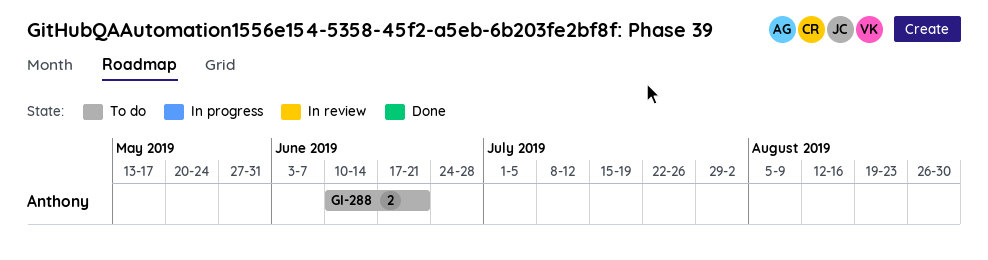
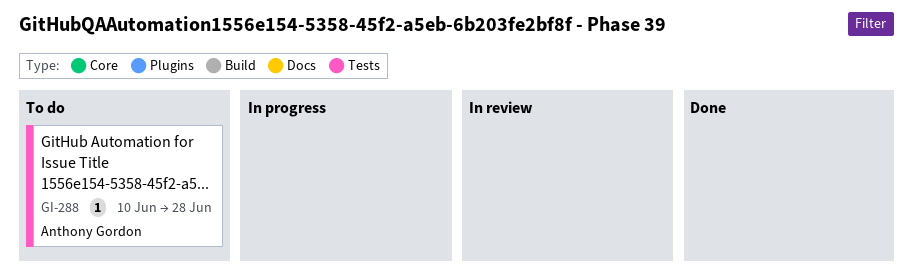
GI-288, estimate: 2 -> 1
GI-288, due: Jun 21 -> Jun 28

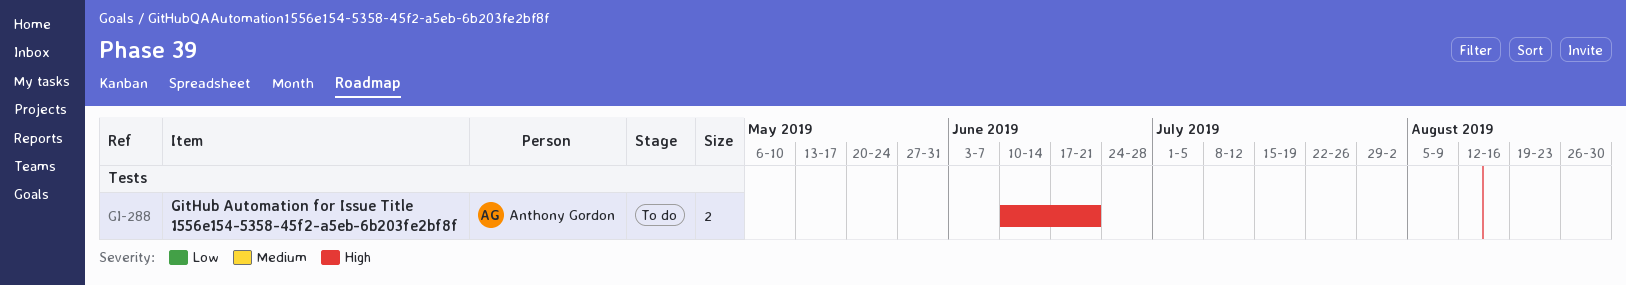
GI-288, estimate: 1 -> 2
GI-288, due: Jun 28 -> Jun 21

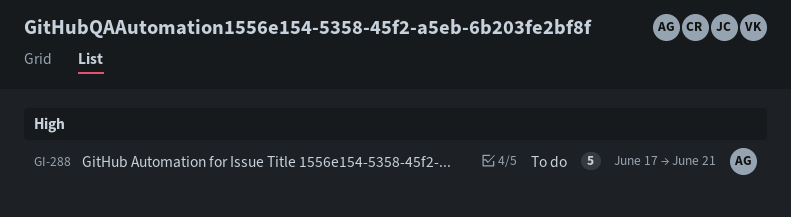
GI-288, estimate: 2 -> 5
GI-288, start: Jun 10 -> Jun 17

